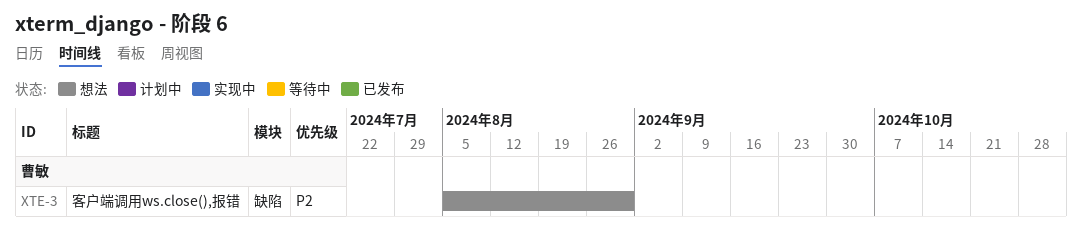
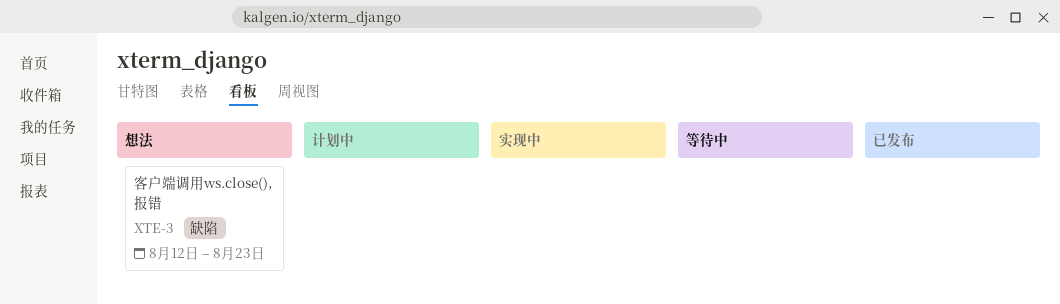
XTE-3, start: Aug 5 -> Aug 12
XTE-3, due: Aug 30 -> Aug 23

